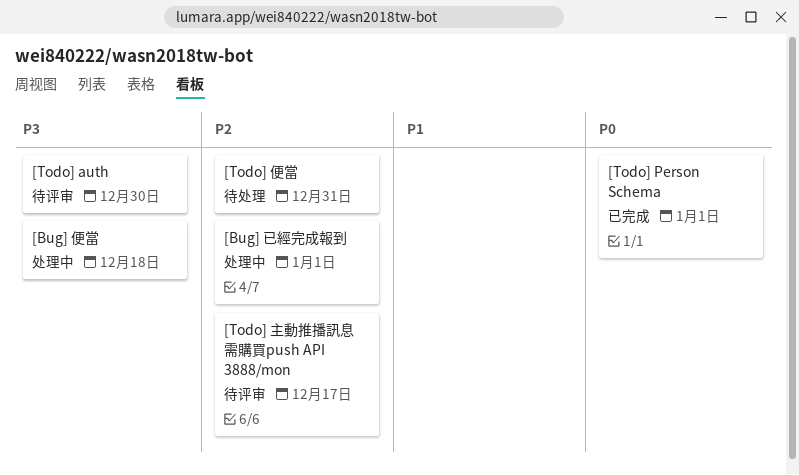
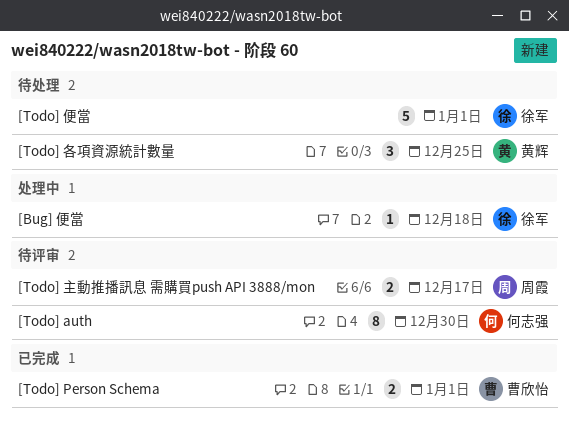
[Bug] 已經完成報到: present -> none
[Todo] 便當, due: Dec 31 -> Jan 1
[Todo] 各項資源統計數量: none -> present

